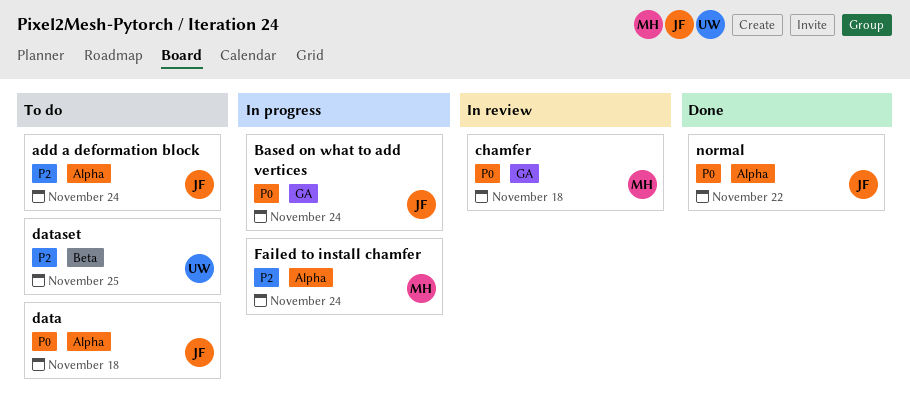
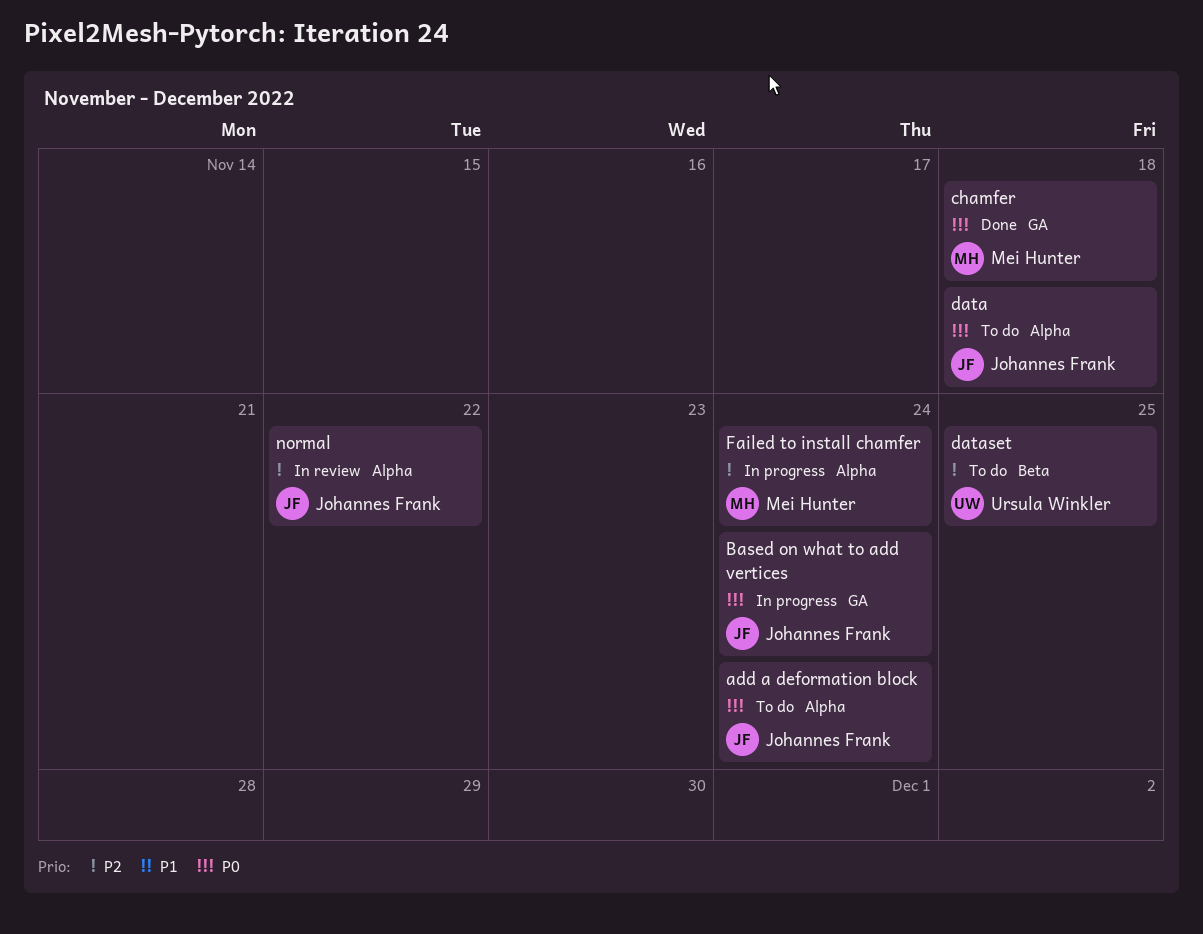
add a deformation block, priority: P2 -> P0
chamfer, status: In review -> Done
normal, status: Done -> In review
normal, priority: P0 -> P2

